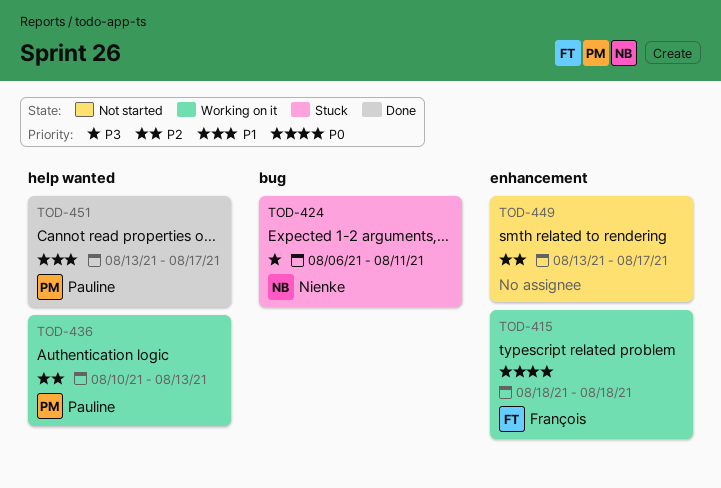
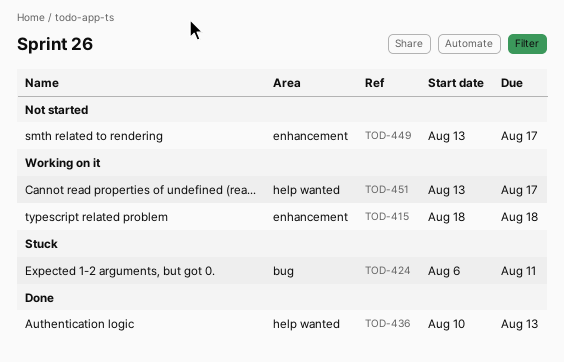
TOD-436, status: Working on it -> Done
TOD-451, status: Done -> Working on it

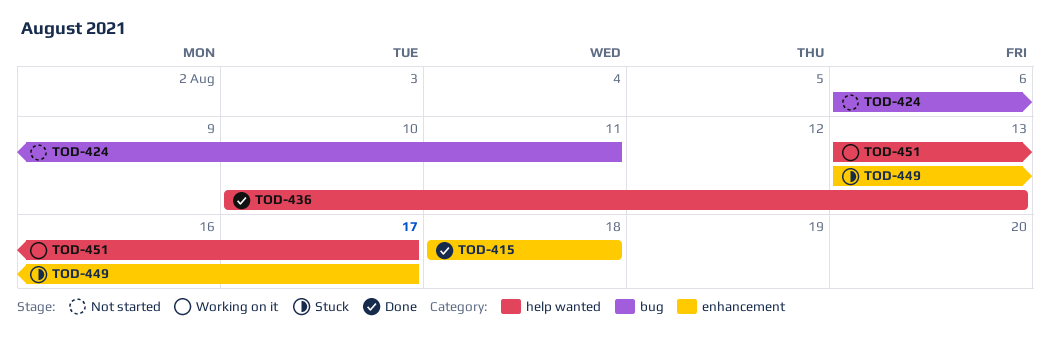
TOD-415, status: Working on it -> Done
TOD-424, status: Stuck -> Not started
TOD-449, status: Not started -> Stuck

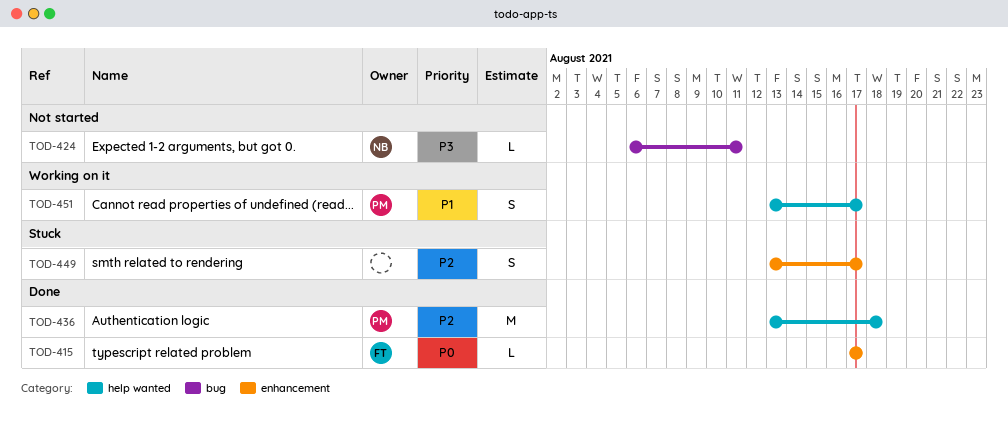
TOD-415, start: Aug 18 -> Aug 17
TOD-415, due: Aug 18 -> Aug 17
TOD-436, start: Aug 10 -> Aug 13
TOD-436, due: Aug 13 -> Aug 18

